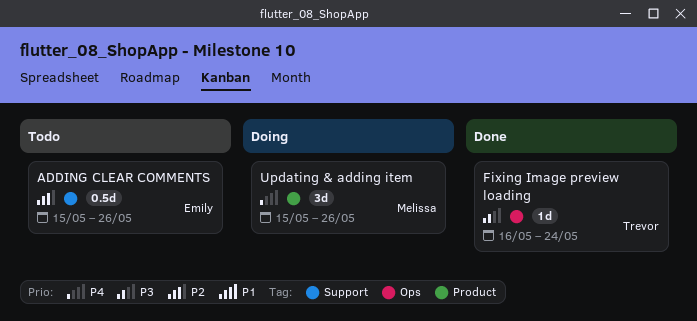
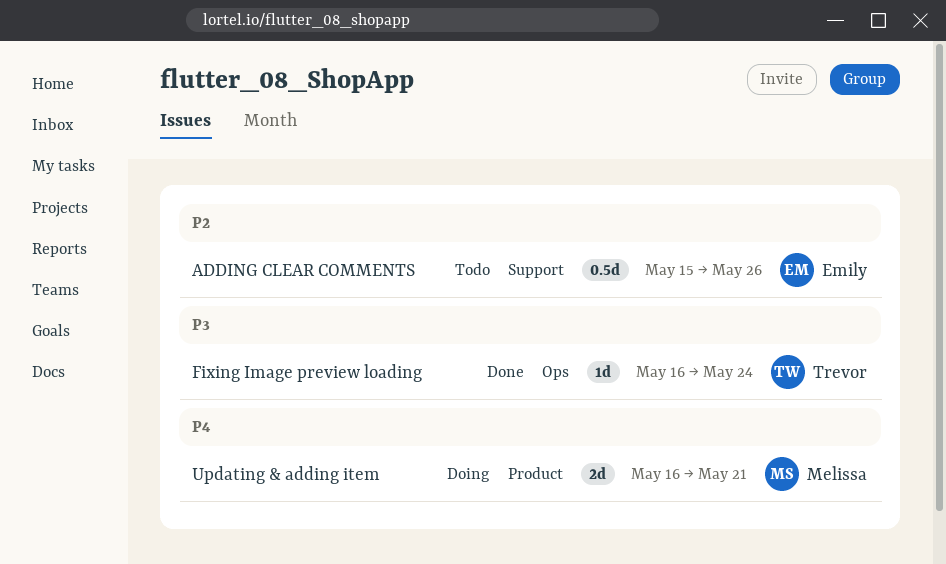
Updating & adding item, estimate: 3d -> 2d
Updating & adding item, start: May 15 -> May 16
Updating & adding item, due: May 26 -> May 21

